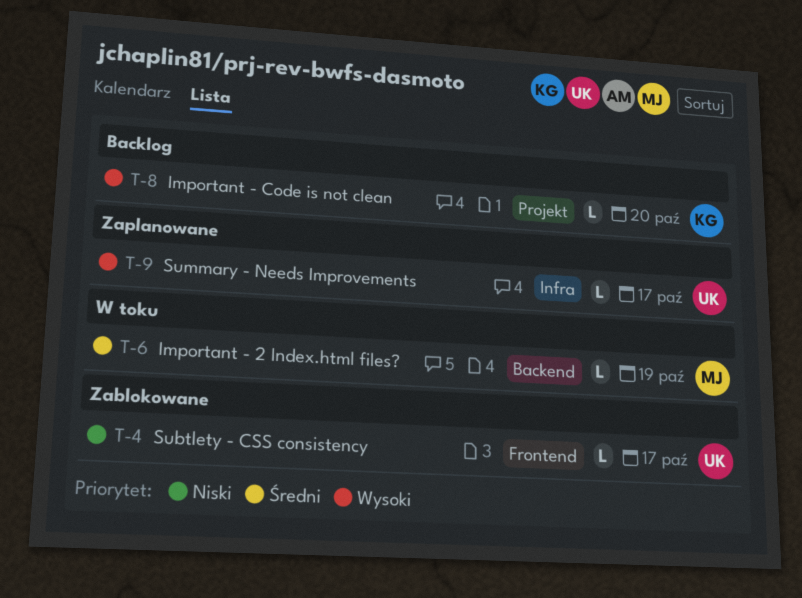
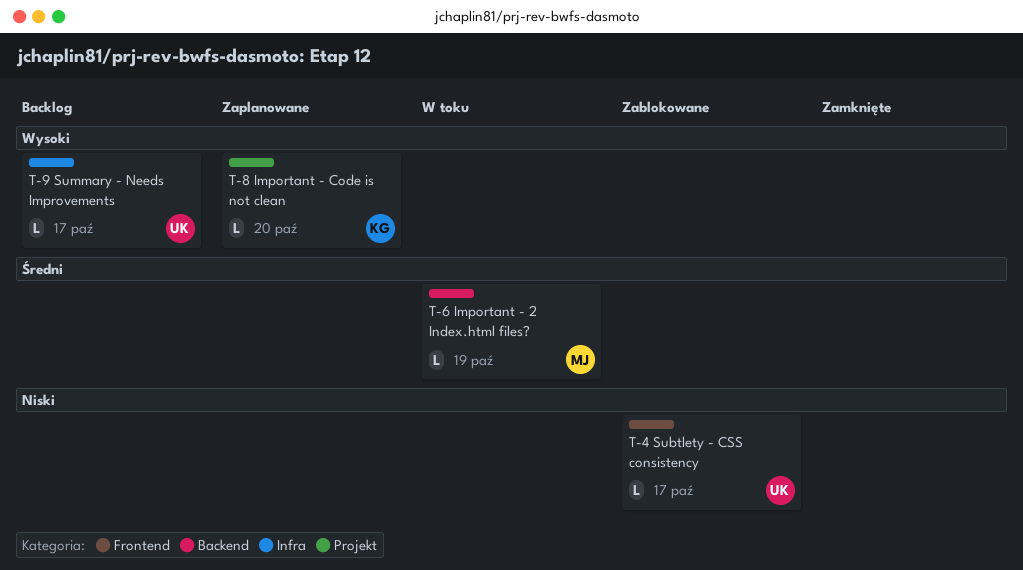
T-8, status: Backlog -> Zaplanowane
T-9, status: Zaplanowane -> Backlog

